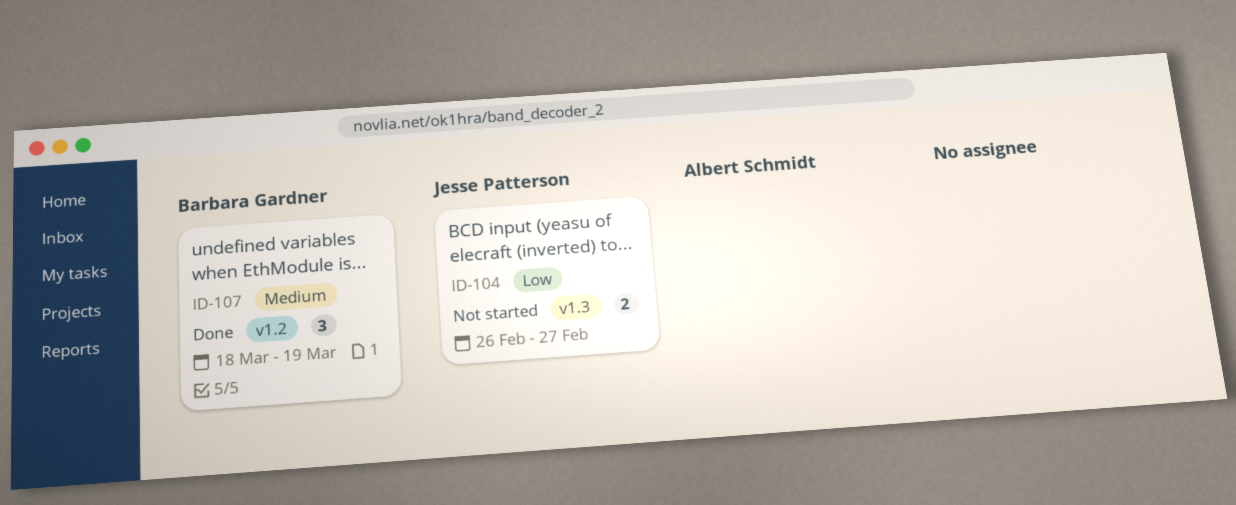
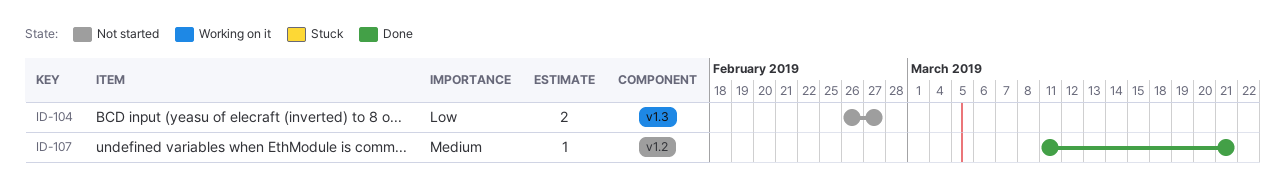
ID-107, estimate: 3 -> 1
ID-107, start: Mar 18 -> Mar 11
ID-107, due: Mar 19 -> Mar 21

